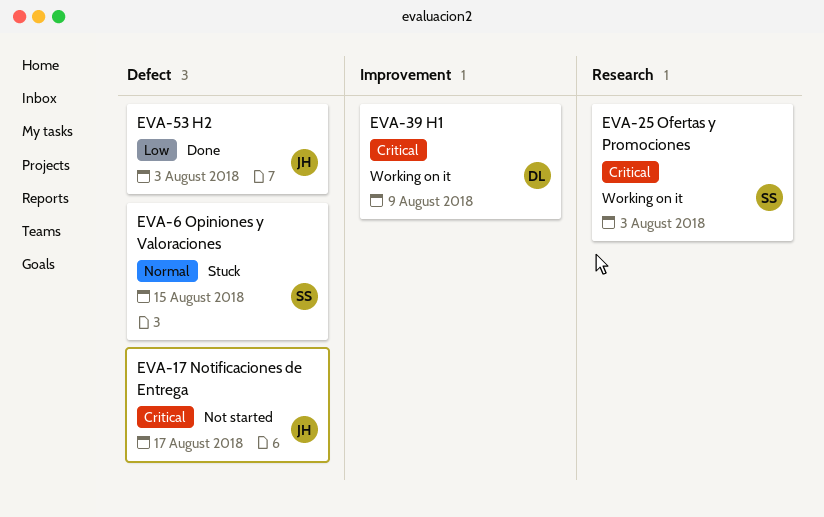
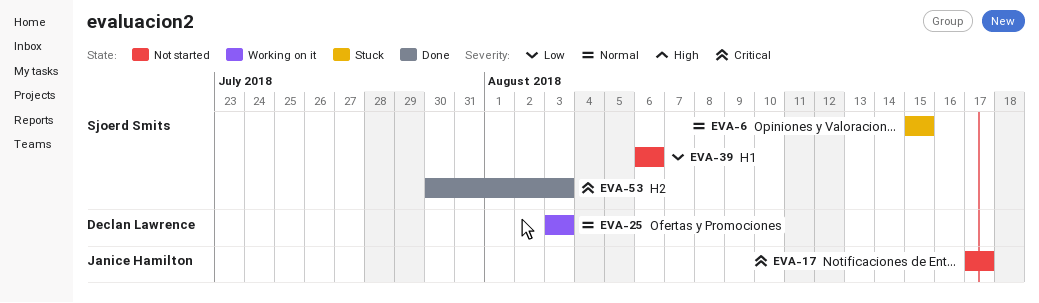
EVA-25, owner: Sjoerd Smits -> Declan Lawrence
EVA-25, priority: Critical -> Normal
EVA-39, status: Working on it -> Not started
EVA-39, owner: Declan Lawrence -> Sjoerd Smits
EVA-39, priority: Critical -> Low
EVA-39, due: Aug 9 -> Aug 6
EVA-53, owner: Janice Hamilton -> Sjoerd Smits
EVA-53, priority: Low -> Critical

